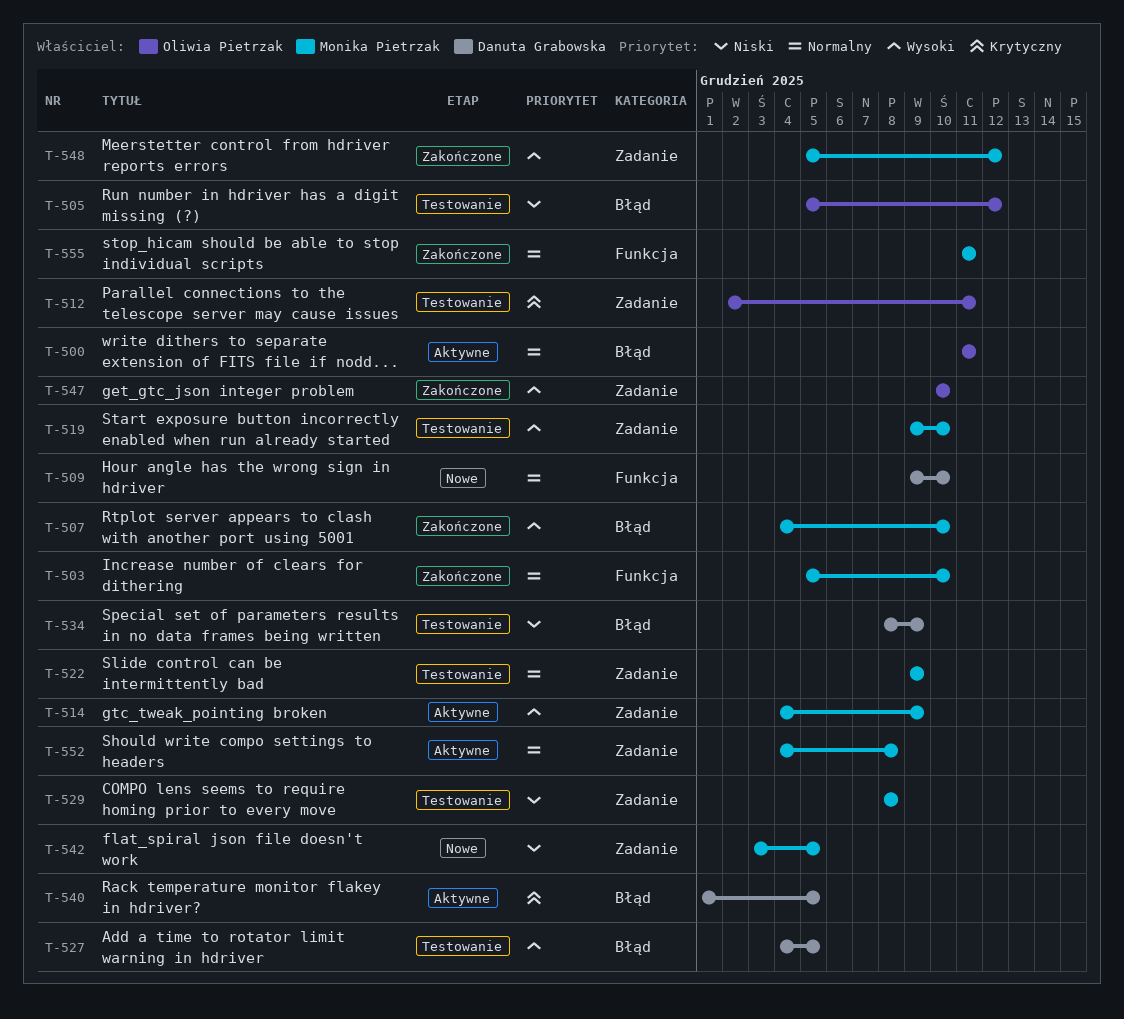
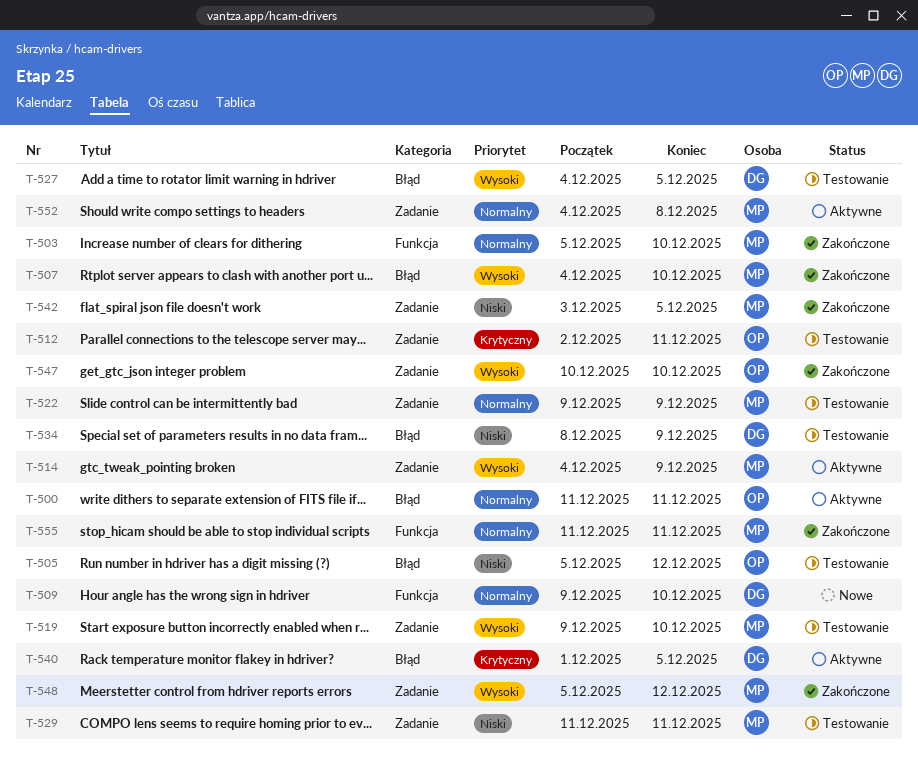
T-529, start: Dec 8 -> Dec 11
T-529, due: Dec 8 -> Dec 11
T-542, status: Nowe -> Zakończone

